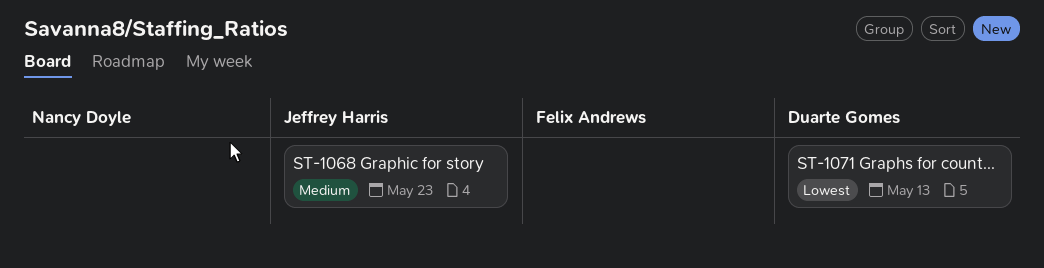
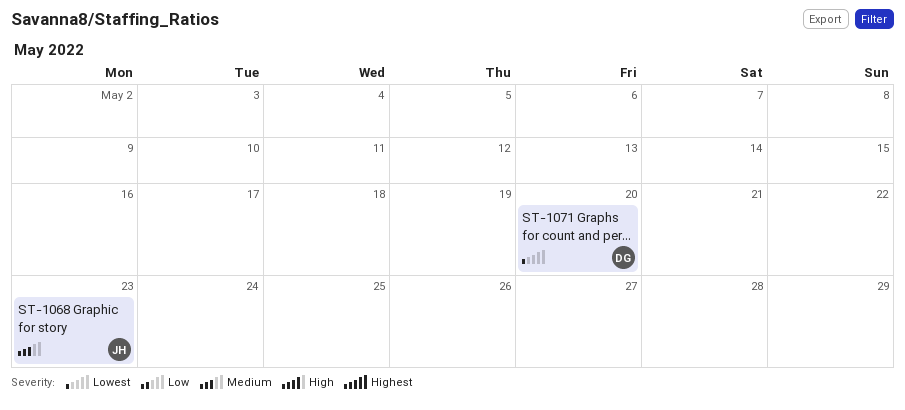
ST-1071, due: May 13 -> May 20

